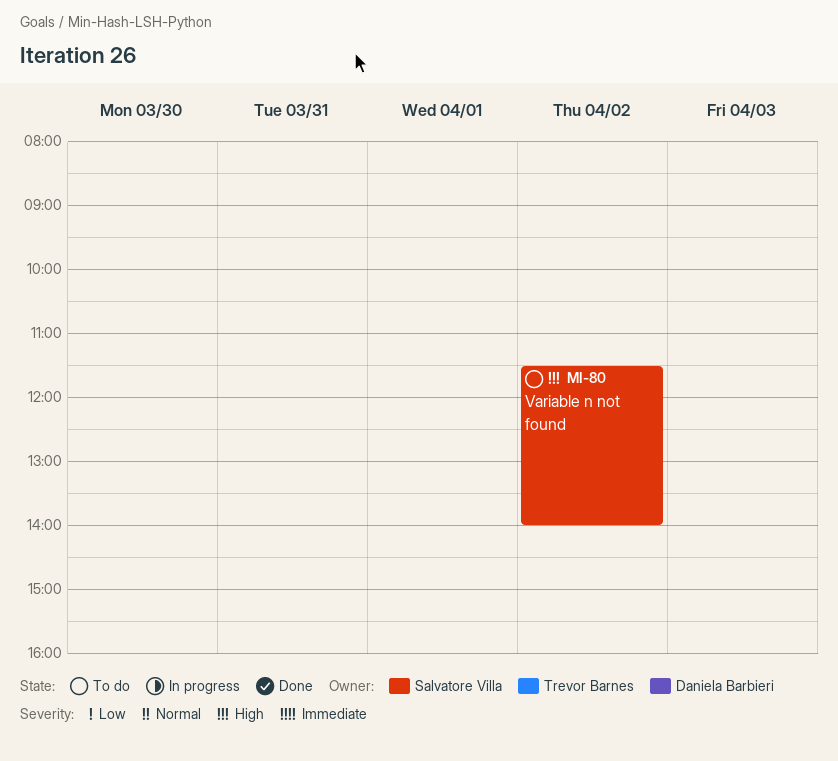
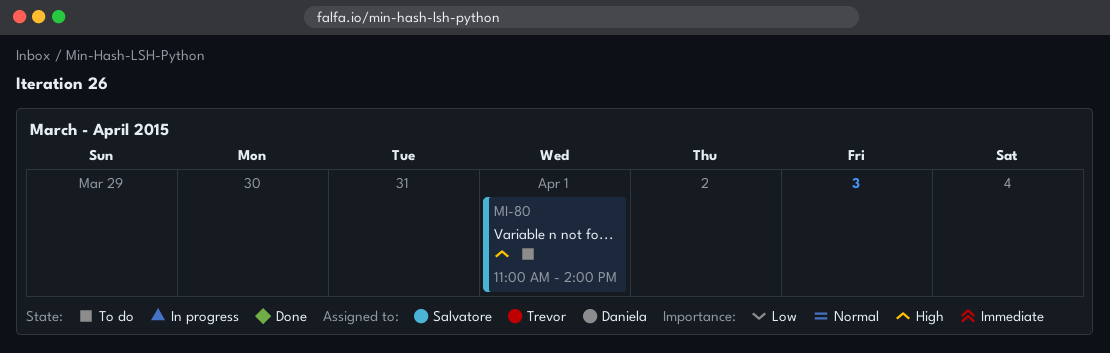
MI-80, day: Apr 2 -> Apr 1
MI-80, begins: 11:30 -> 11:00

